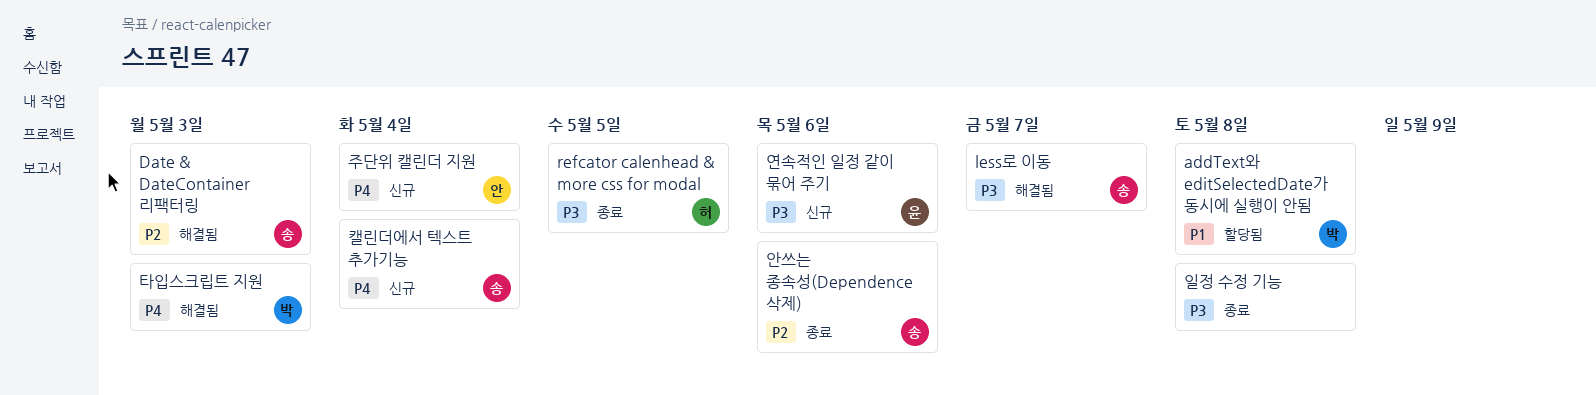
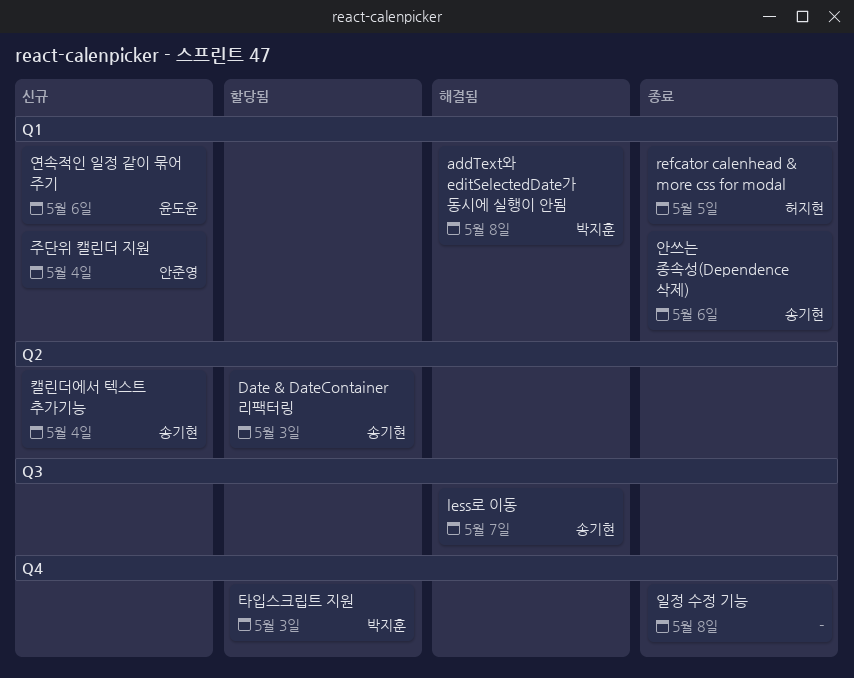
addText와 editSelectedDate가 동시에 실행이 안됨, status: 할당됨 -> 해결됨
Date & DateContainer 리팩터링, status: 해결됨 -> 할당됨
타입스크립트 지원, status: 해결됨 -> 할당됨

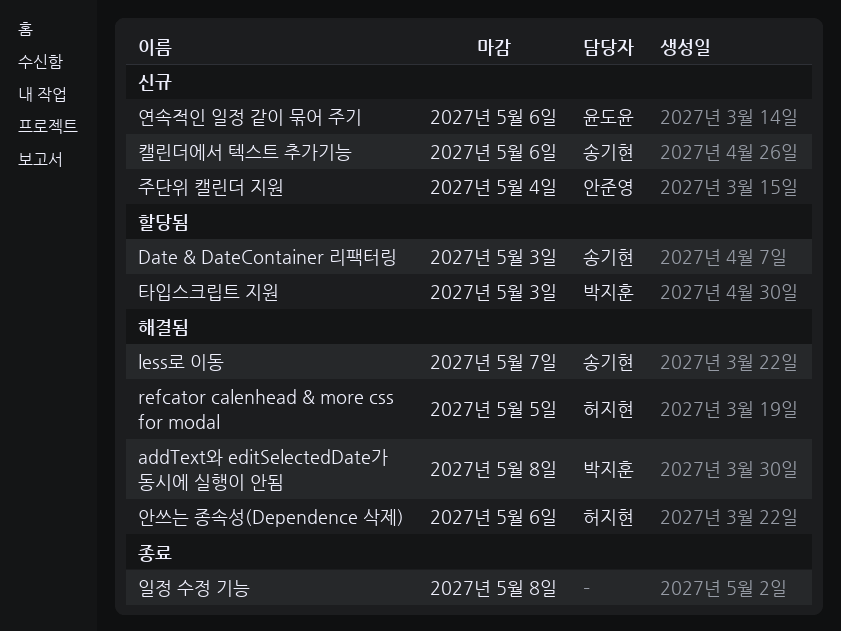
refcator calenhead & more css for modal, status: 종료 -> 해결됨
안쓰는 종속성(Dependence 삭제), status: 종료 -> 해결됨
안쓰는 종속성(Dependence 삭제), owner: 송기현 -> 허지현
캘린더에서 텍스트 추가기능, due: May 4 -> May 6

